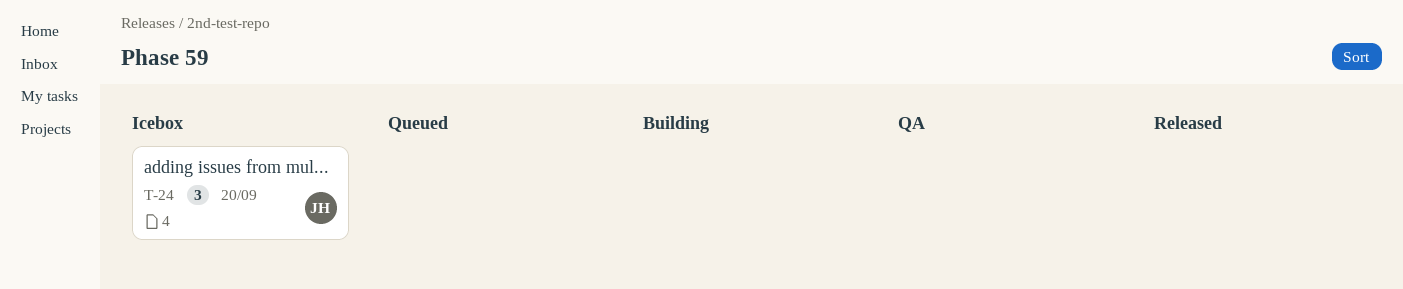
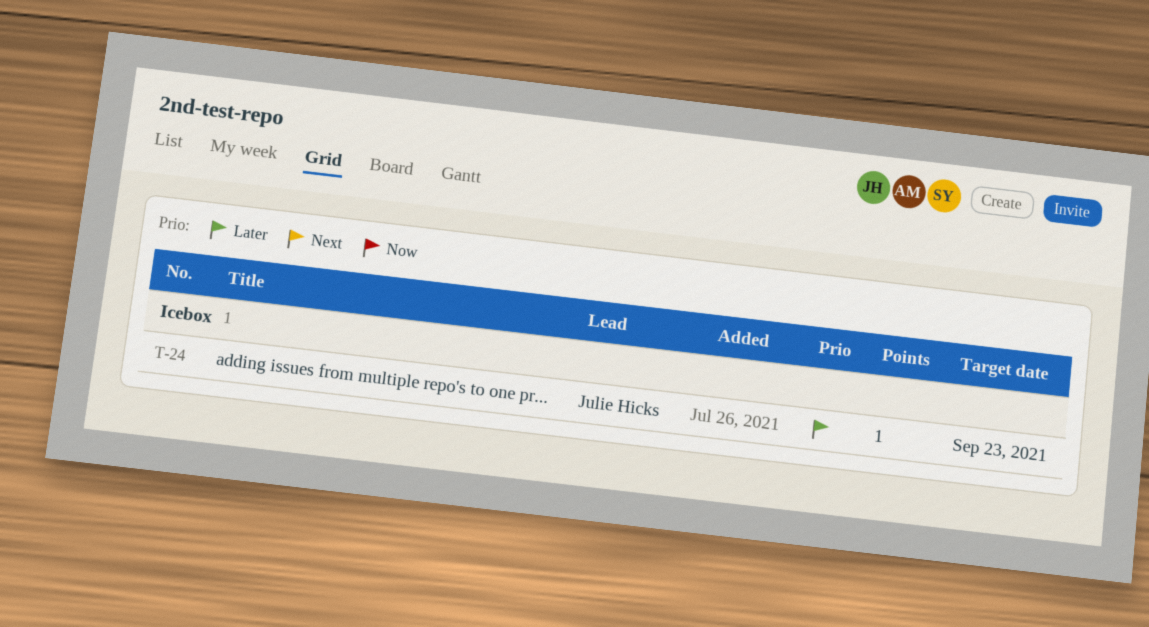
T-24, estimate: 3 -> 1
T-24, due: Sep 20 -> Sep 23

